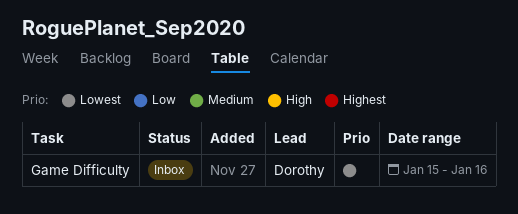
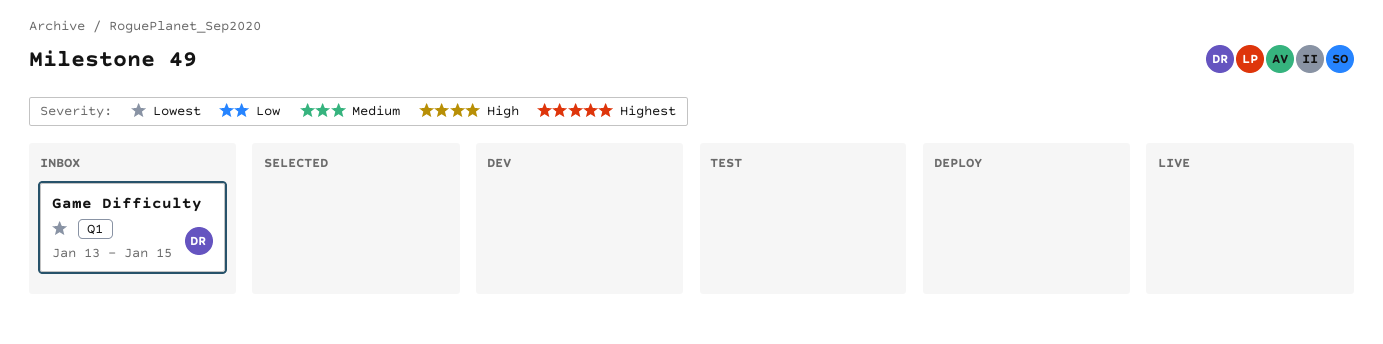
Game Difficulty, start: Jan 15 -> Jan 13
Game Difficulty, due: Jan 16 -> Jan 15

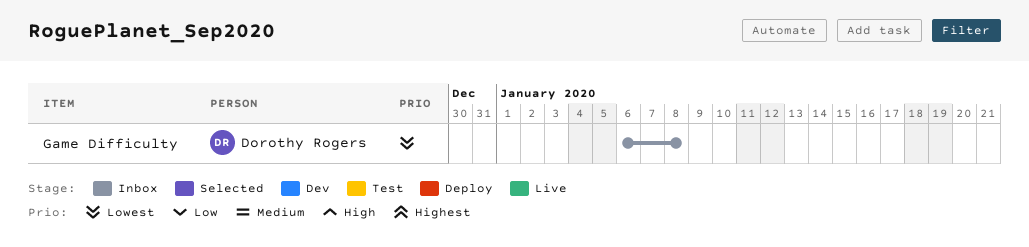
Game Difficulty, start: Jan 13 -> Jan 6
Game Difficulty, due: Jan 15 -> Jan 8

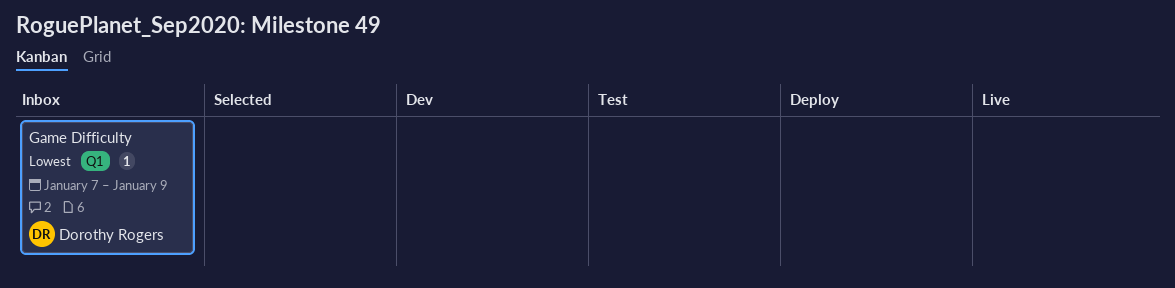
Game Difficulty, start: Jan 6 -> Jan 7
Game Difficulty, due: Jan 8 -> Jan 9

